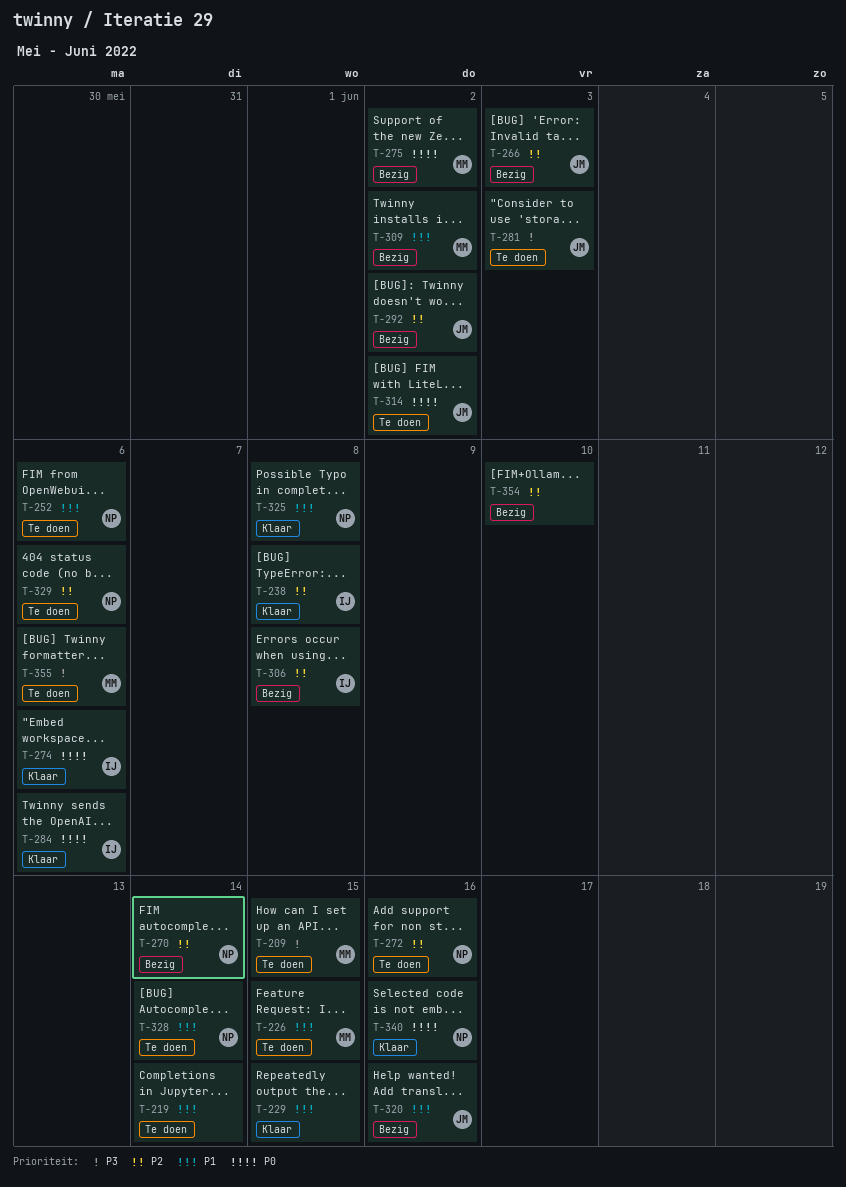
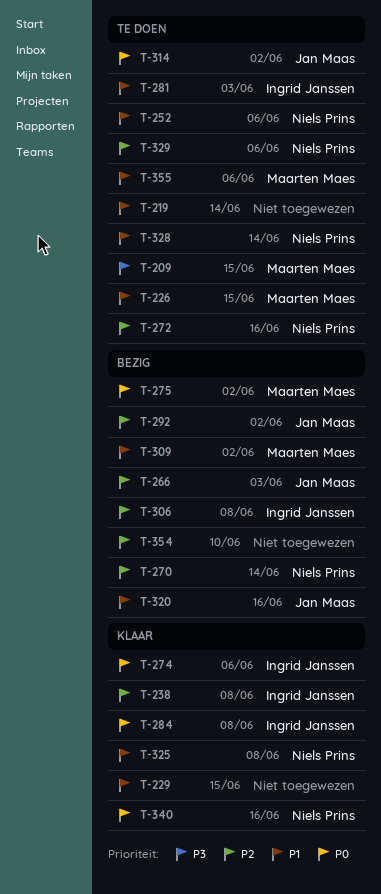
T-281, owner: Jan Maas -> Ingrid Janssen
T-281, priority: P3 -> P1
T-284, due: Jun 6 -> Jun 8
T-355, priority: P3 -> P1

